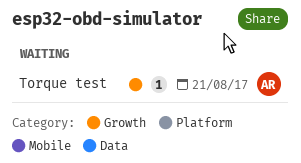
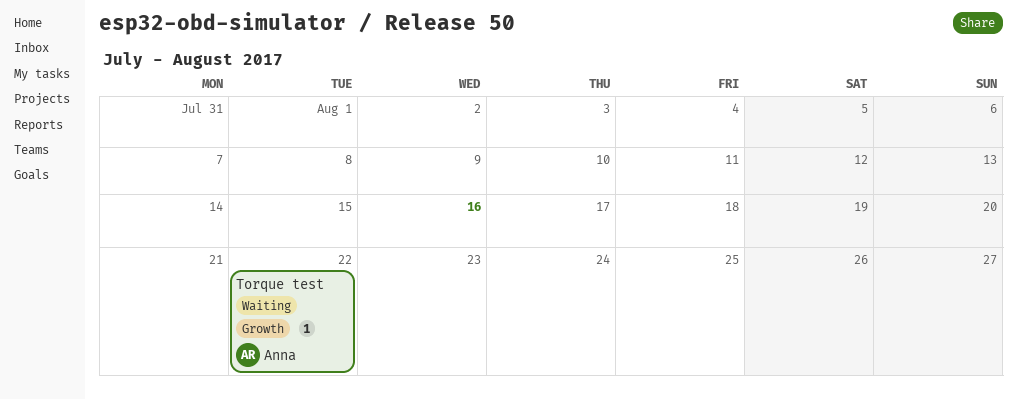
Torque test, due: Aug 21 -> Aug 22

